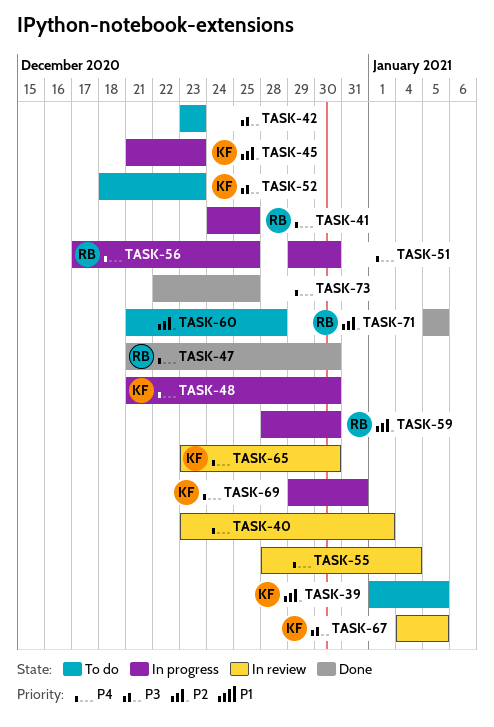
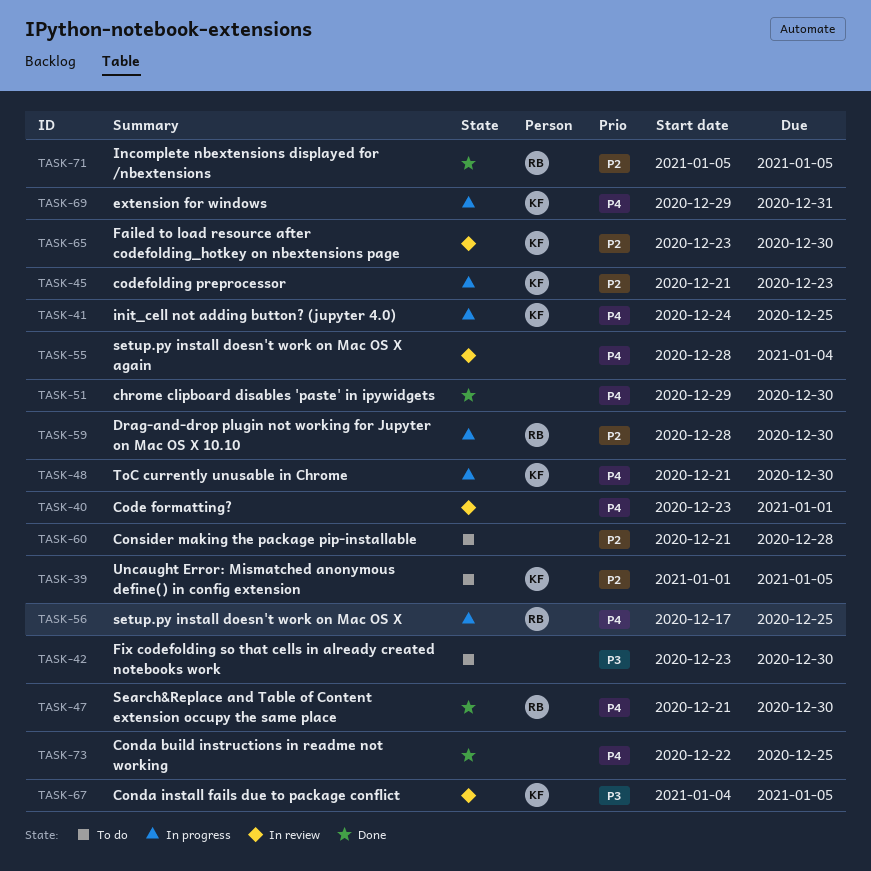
TASK-41, owner: RB -> KF
TASK-42, due: Dec 23 -> Dec 30
TASK-51, status: In progress -> Done
TASK-52: present -> none
TASK-65, priority: P4 -> P2

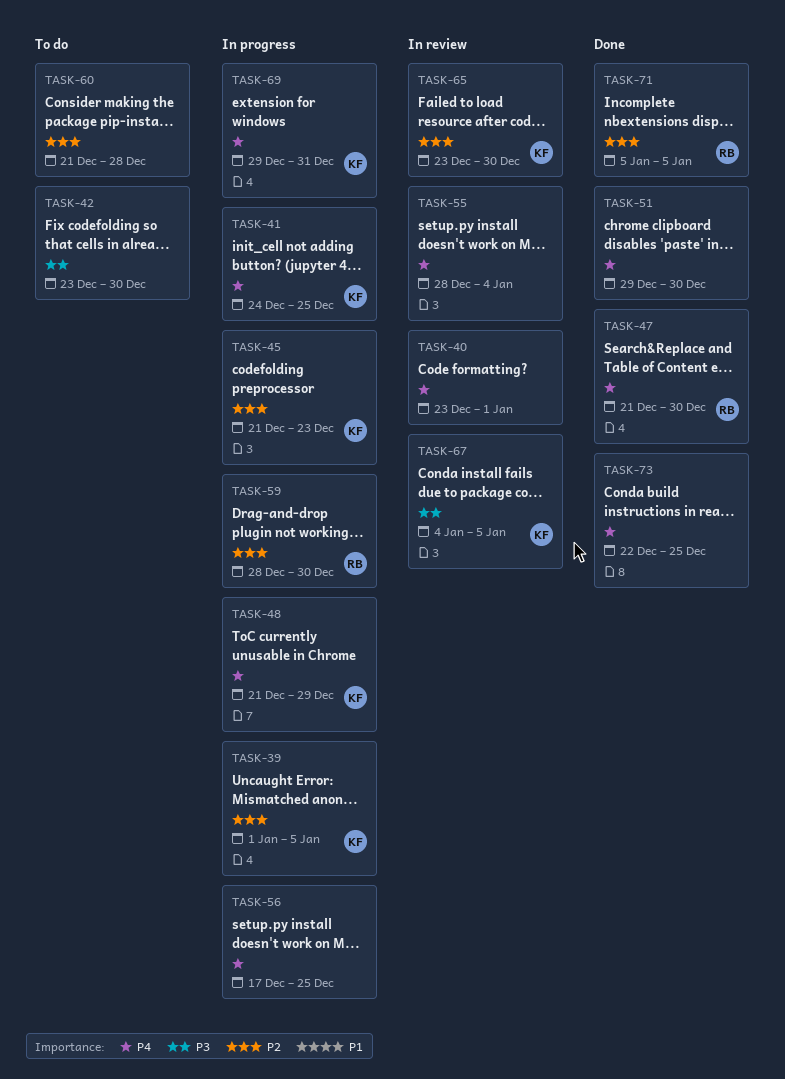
TASK-39, status: To do -> In progress
TASK-48, due: Dec 30 -> Dec 29
TASK-56, owner: RB -> none

